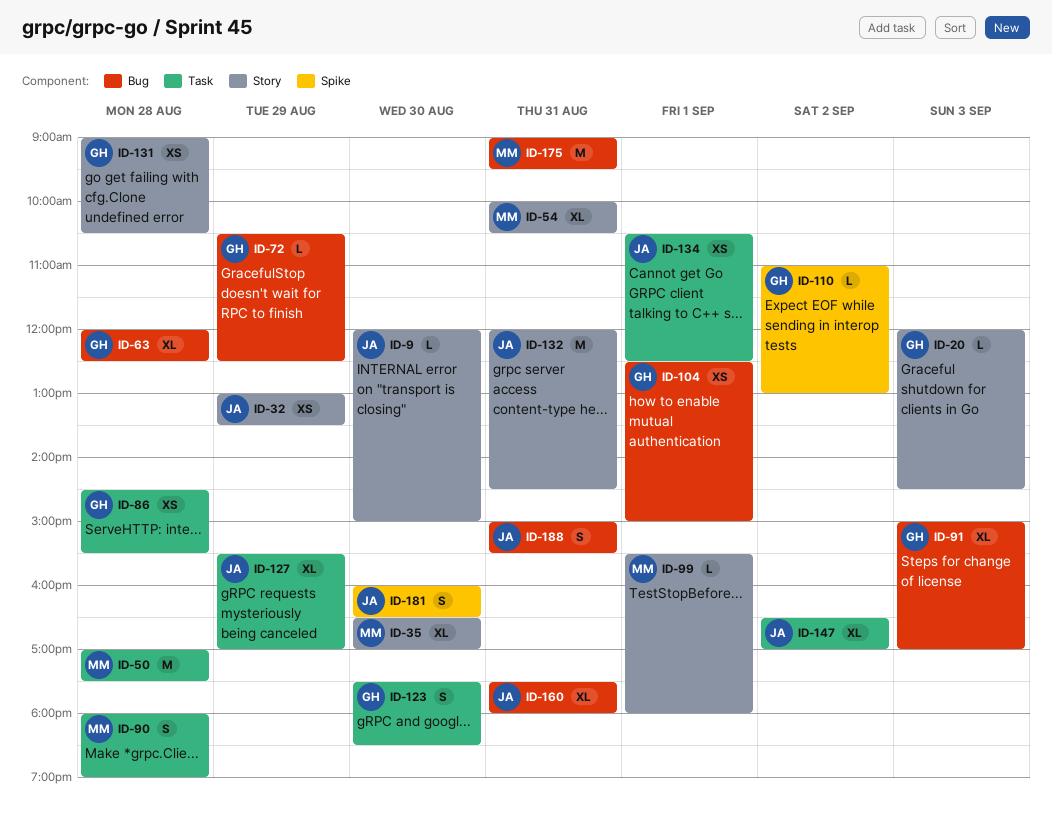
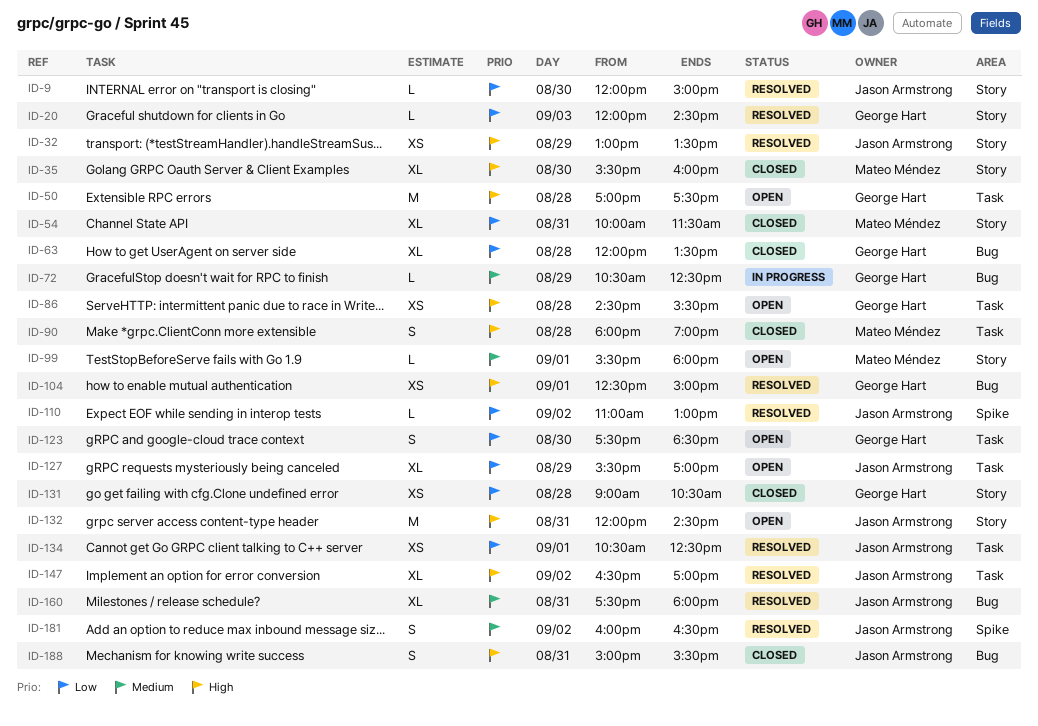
ID-35, begins: 16:30 -> 15:30
ID-35, ends: 17:00 -> 16:00
ID-50, owner: Mateo Méndez -> George Hart
ID-54, ends: 10:30 -> 11:30
ID-63, ends: 12:30 -> 13:30
ID-91: present -> none
ID-110, owner: George Hart -> Jason Armstrong
ID-175: present -> none
ID-181, day: Aug 30 -> Sep 2

